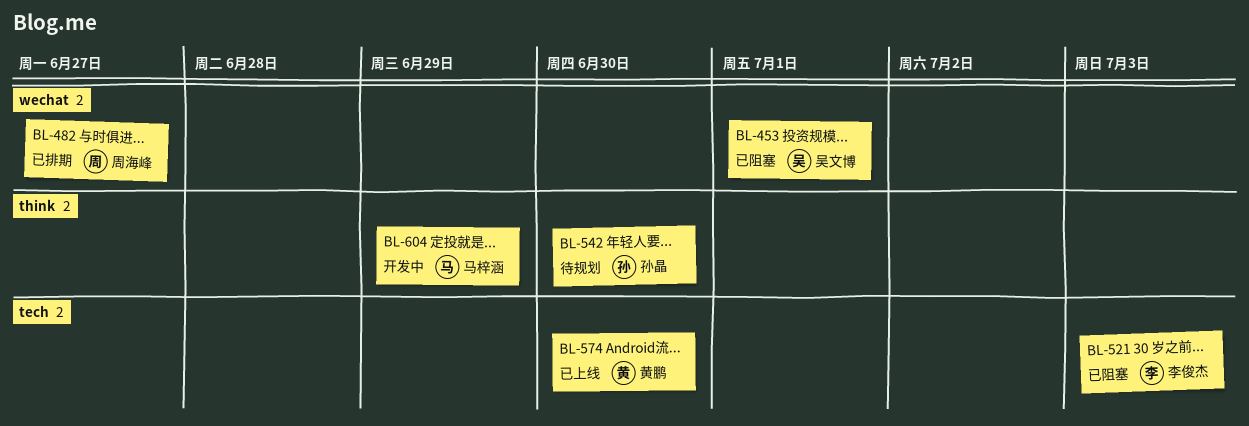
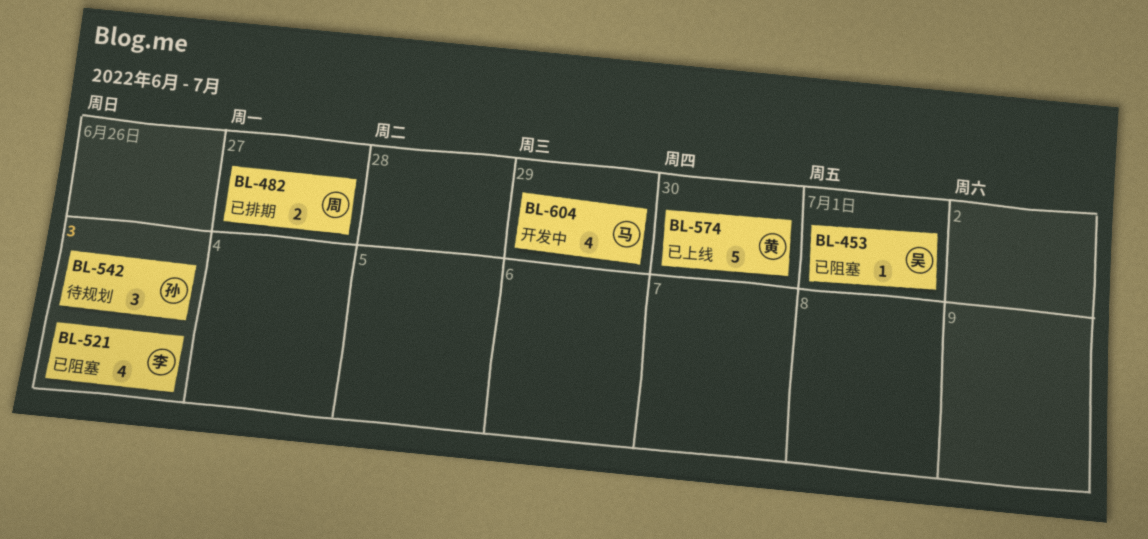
BL-542, due: Jun 30 -> Jul 3

